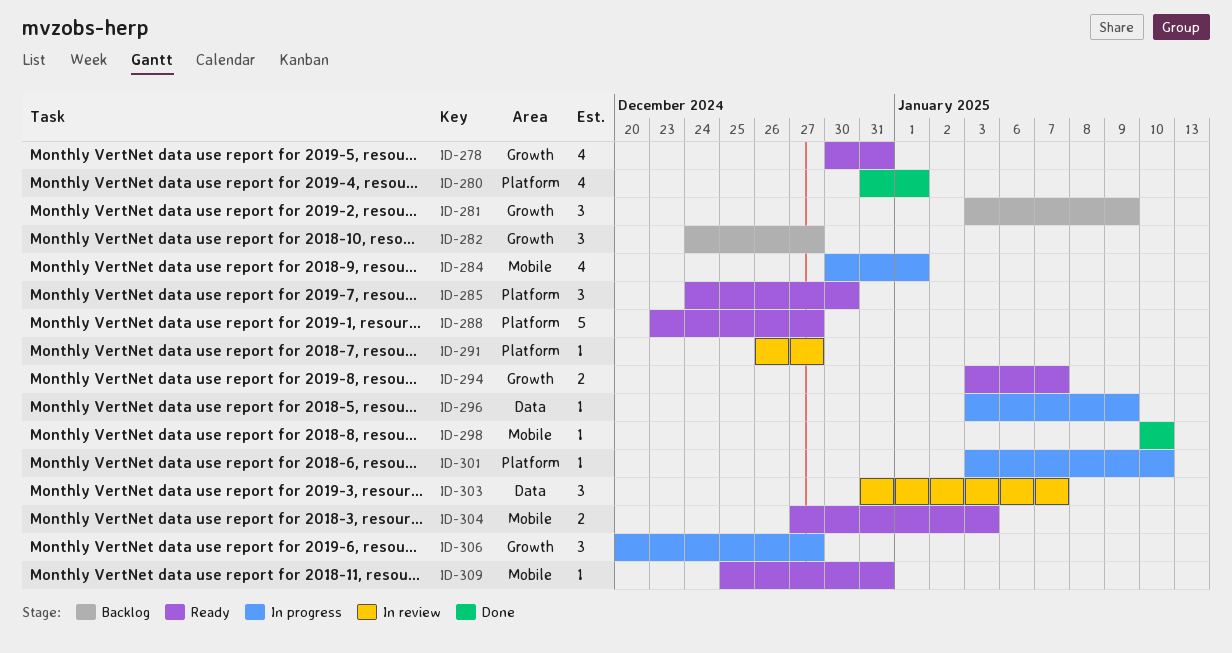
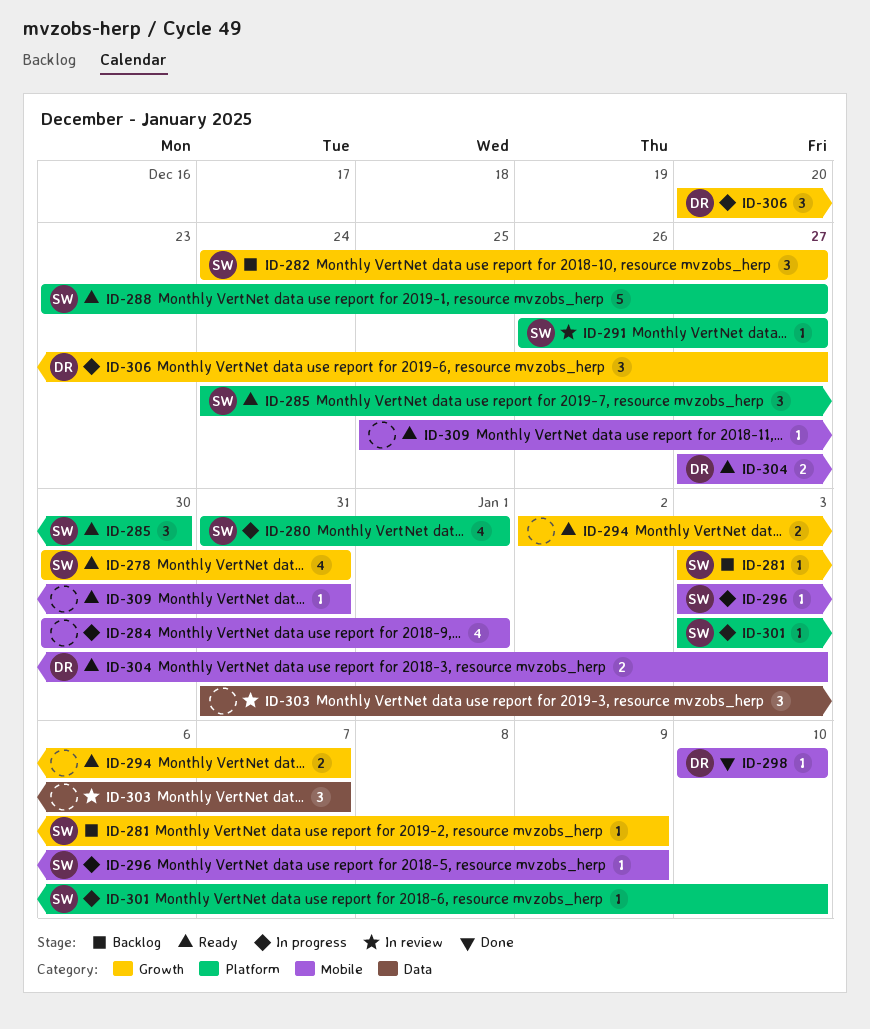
ID-280, status: Done -> In progress
ID-281, estimate: 3 -> 1
ID-294, start: Jan 3 -> Jan 2
ID-296, label: Data -> Mobile

